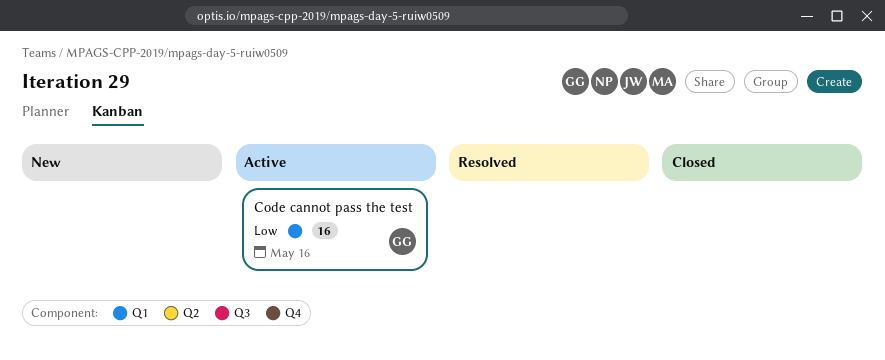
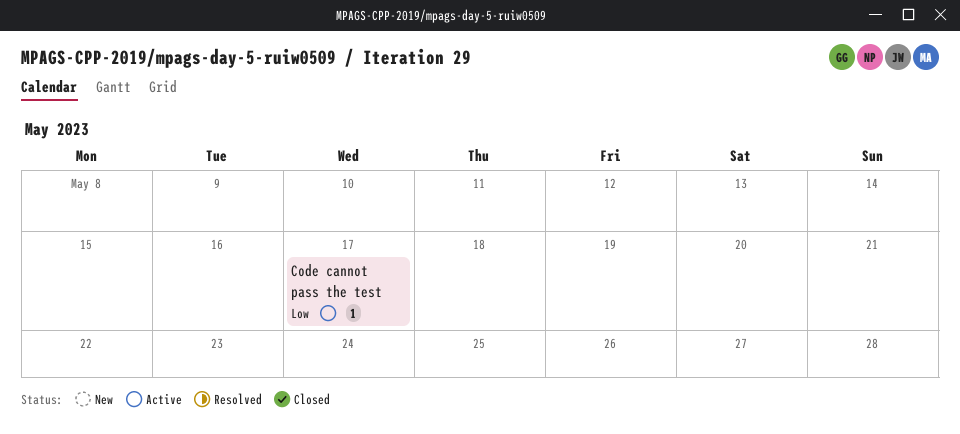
Code cannot pass the test, estimate: 16 -> 1
Code cannot pass the test, due: May 16 -> May 17

